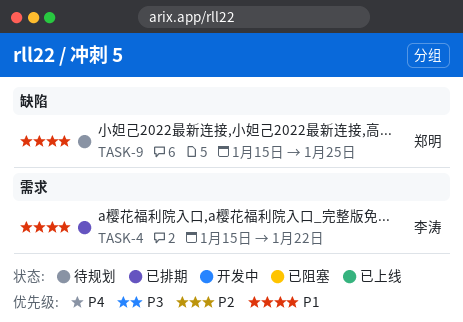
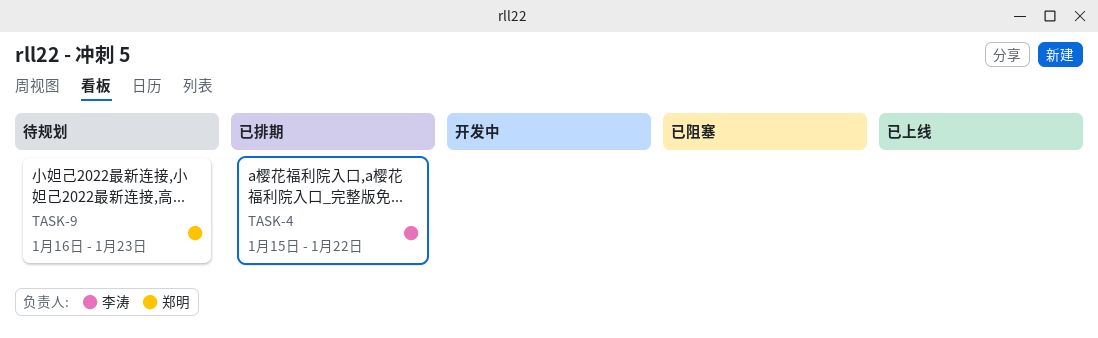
TASK-9, start: Jan 15 -> Jan 16
TASK-9, due: Jan 25 -> Jan 23

